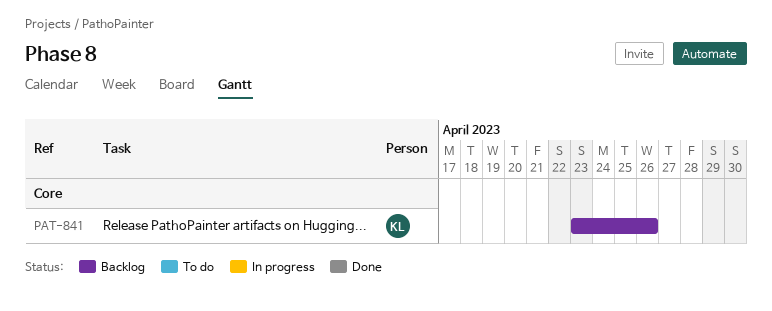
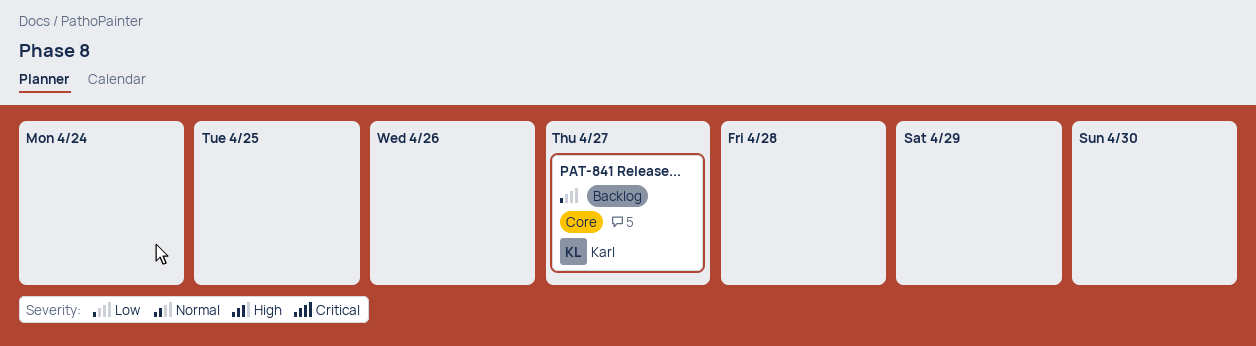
PAT-841, due: Apr 26 -> Apr 27

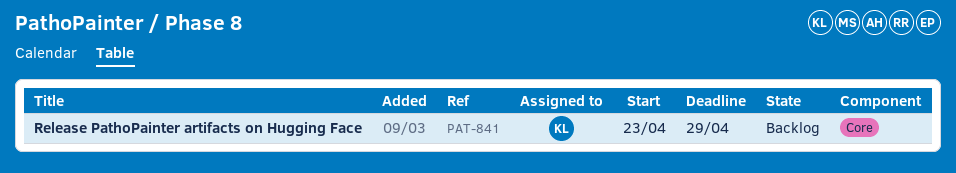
PAT-841, due: Apr 27 -> Apr 29

